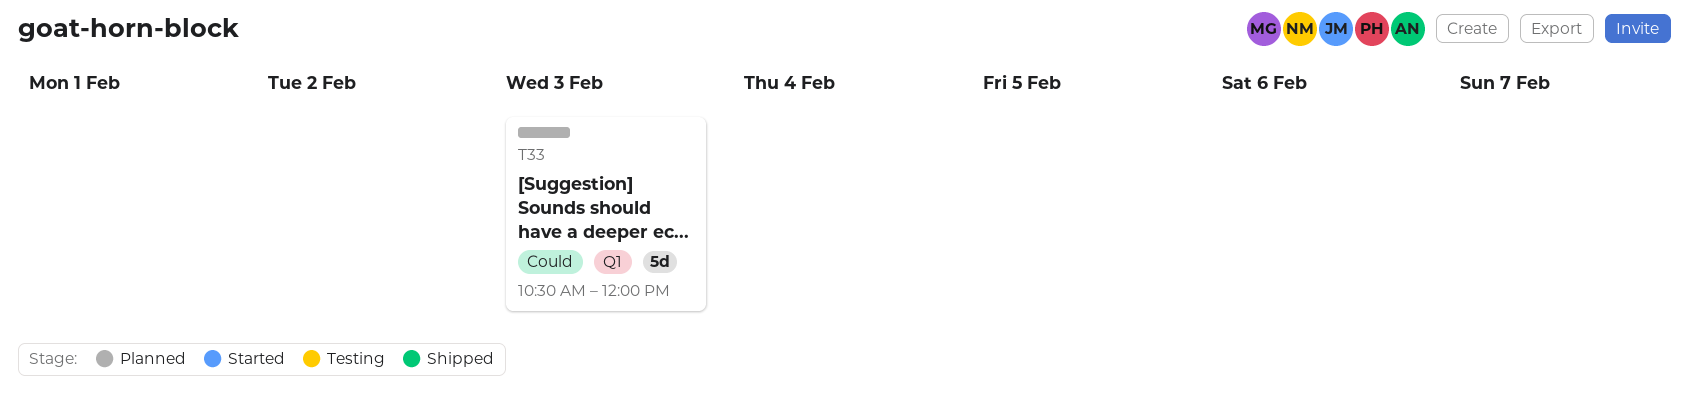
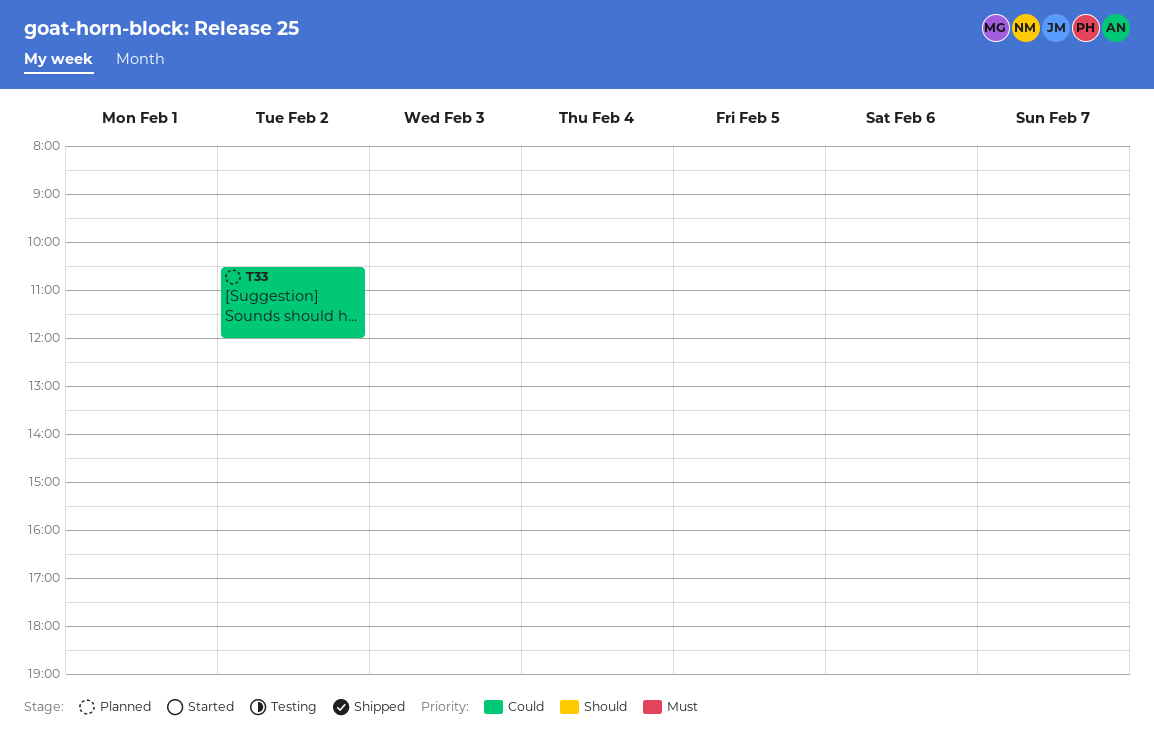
T33, day: Feb 3 -> Feb 2

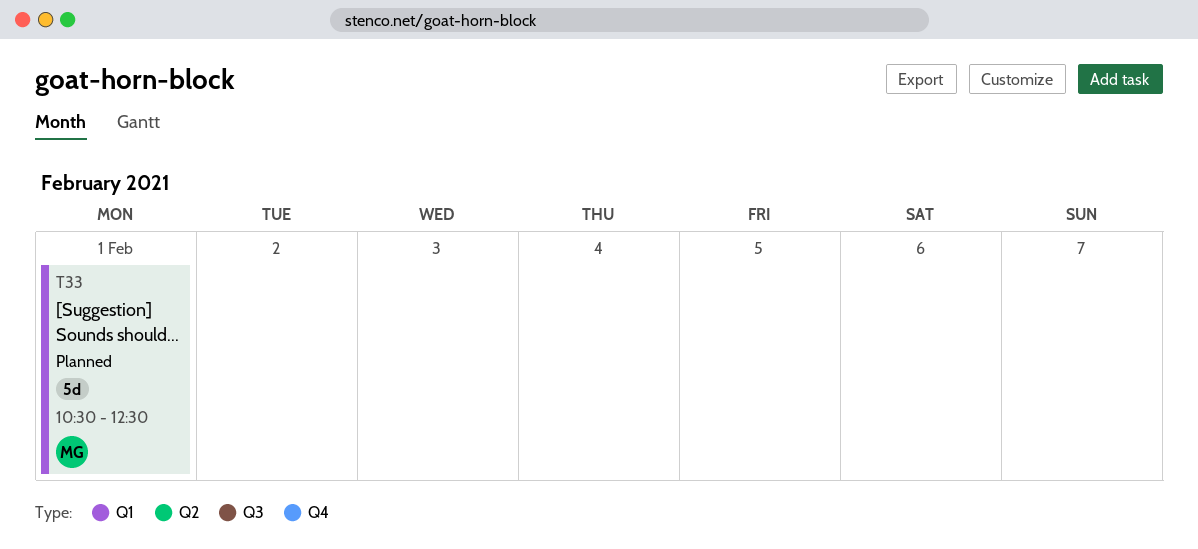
T33, day: Feb 2 -> Feb 1
T33, ends: 12:00 -> 12:30

